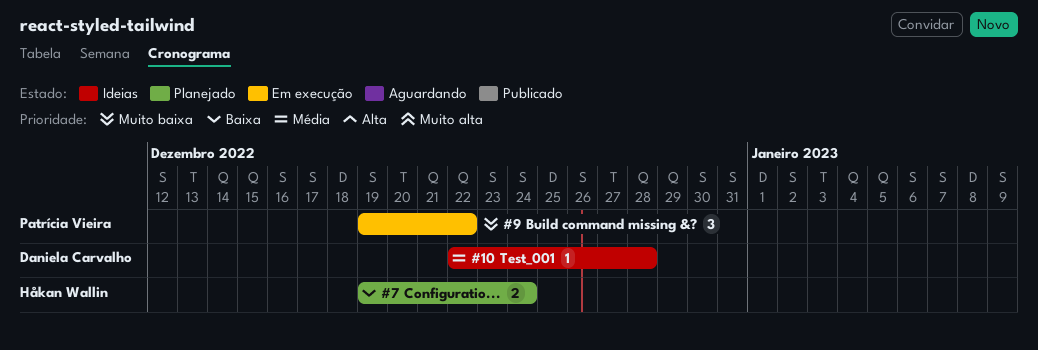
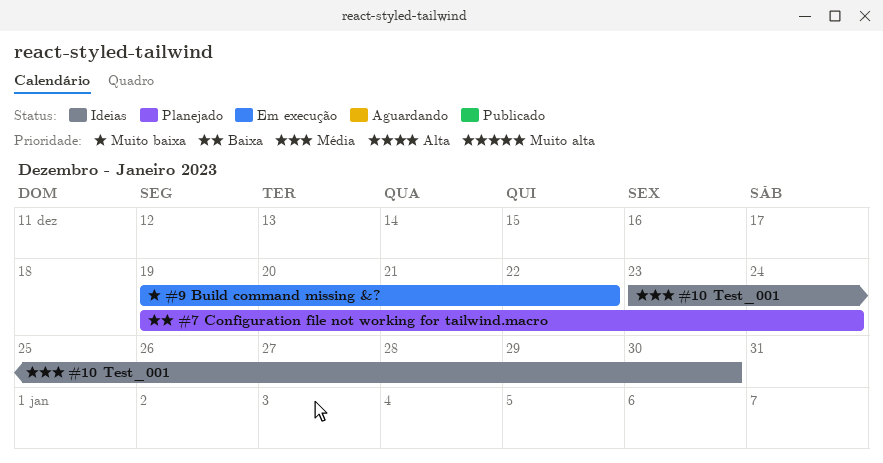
#10, start: Dec 22 -> Dec 23
#10, due: Dec 28 -> Dec 30

